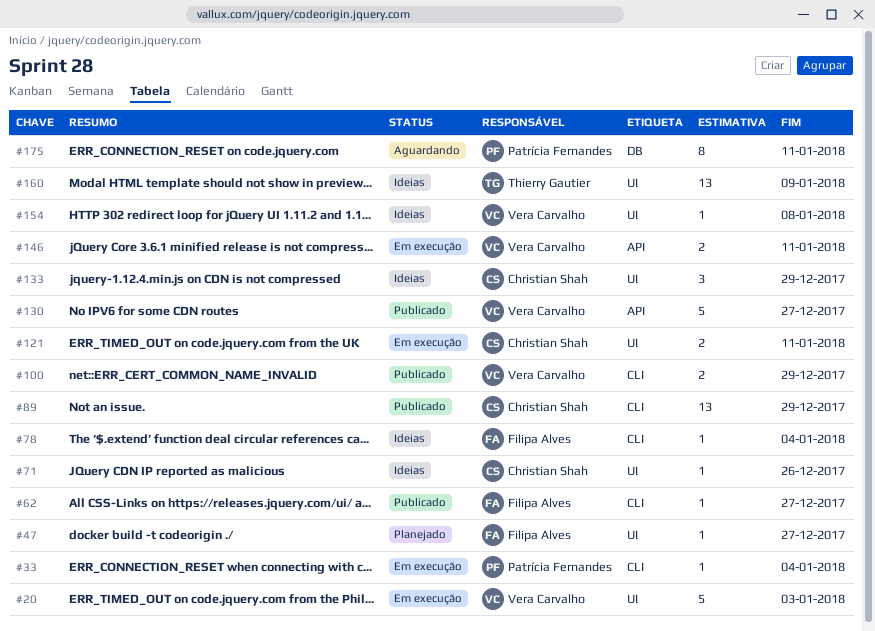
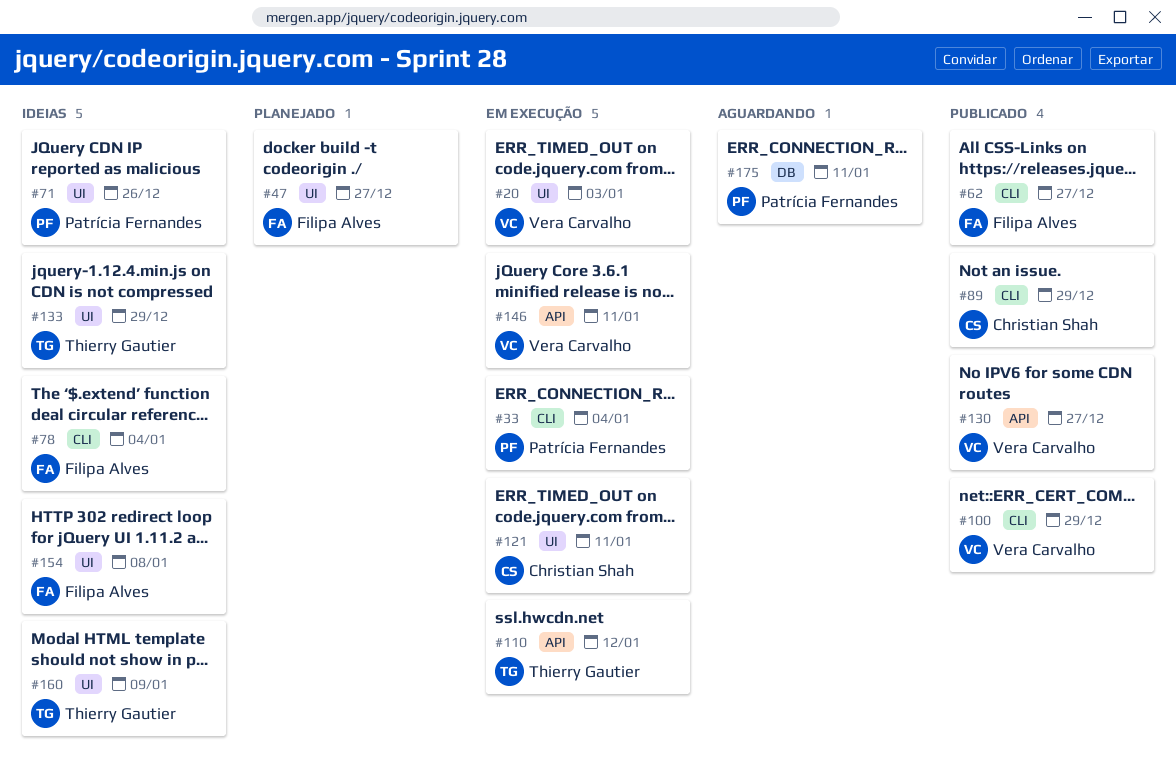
#71, owner: Christian Shah -> Patrícia Fernandes
#110: none -> present
#133, owner: Christian Shah -> Thierry Gautier
#154, owner: Vera Carvalho -> Filipa Alves

